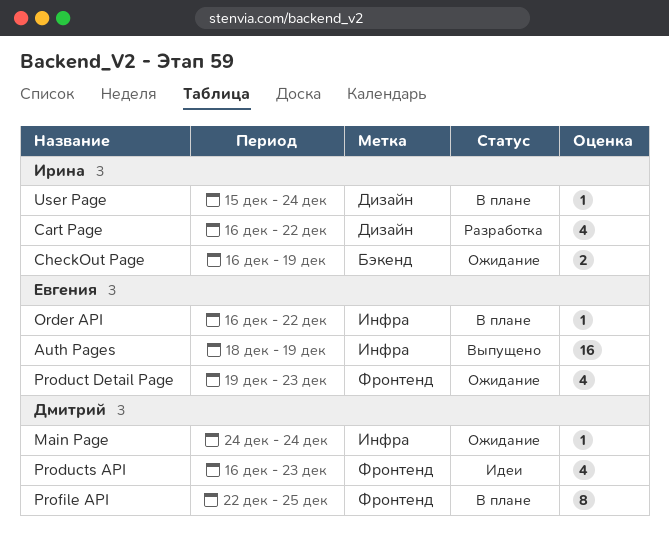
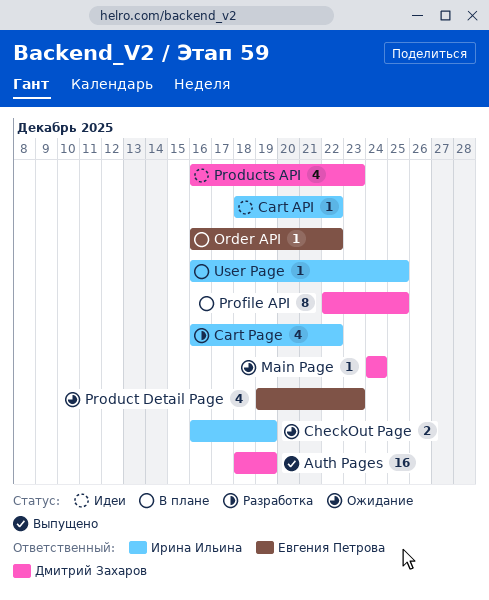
Auth Pages, owner: Евгения Петрова -> Дмитрий Захаров
Cart API: none -> present
User Page, start: Dec 15 -> Dec 16
User Page, due: Dec 24 -> Dec 25

